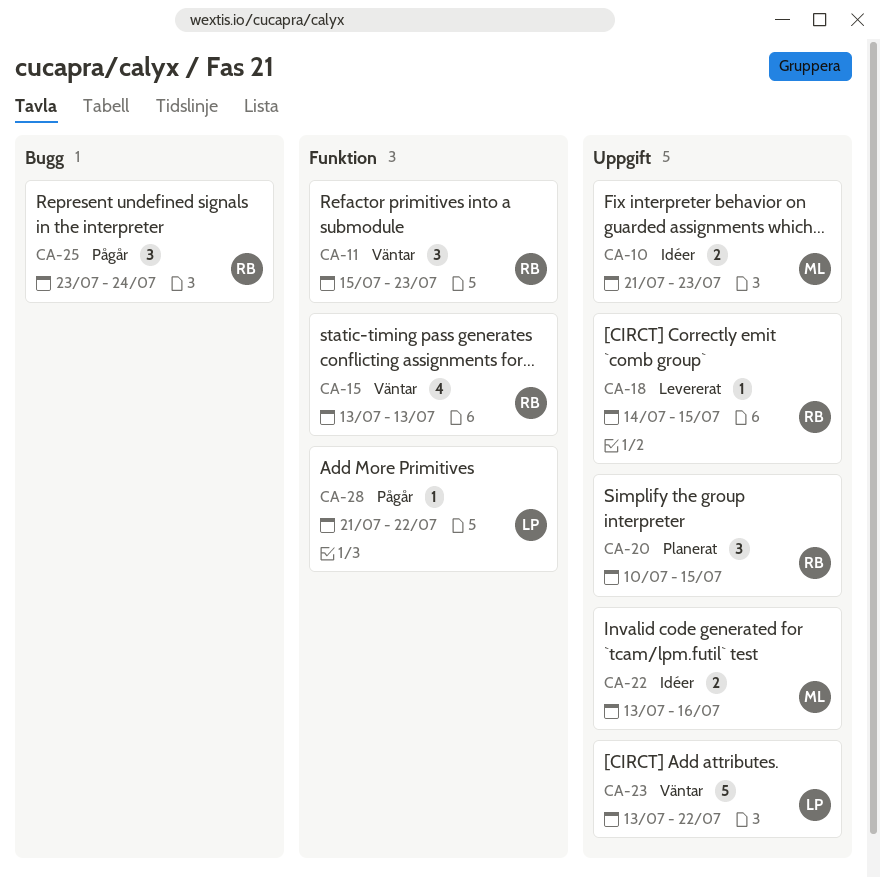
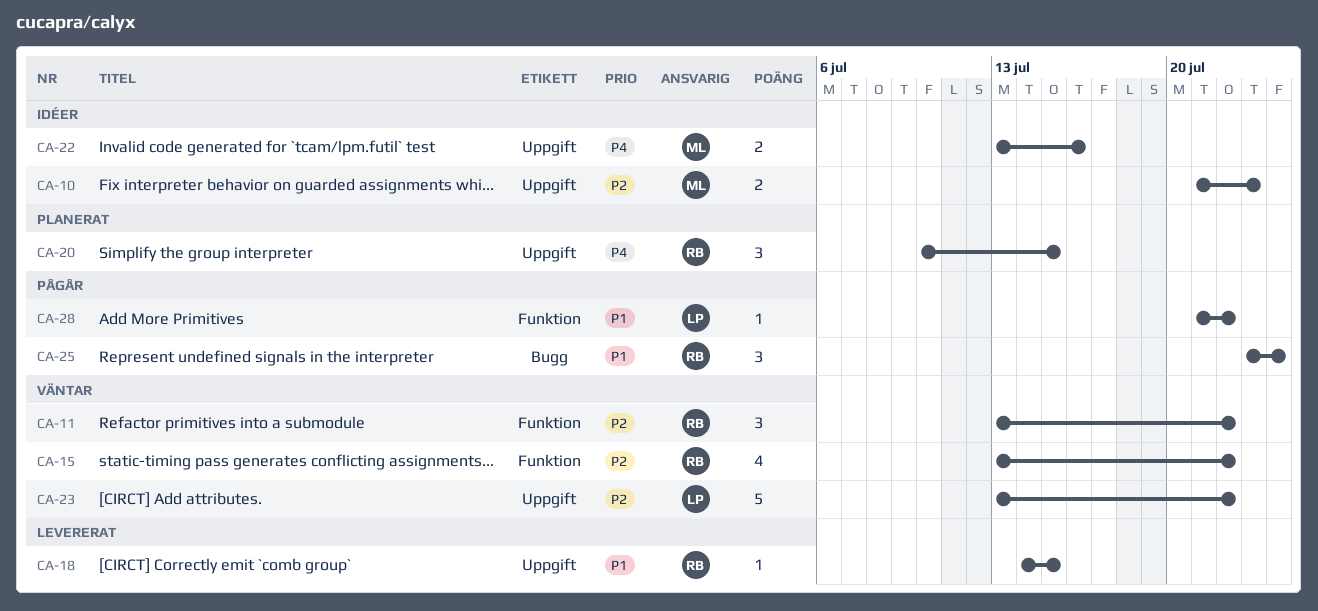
CA-11, start: Jul 15 -> Jul 13
CA-11, due: Jul 23 -> Jul 22
CA-15, due: Jul 13 -> Jul 22

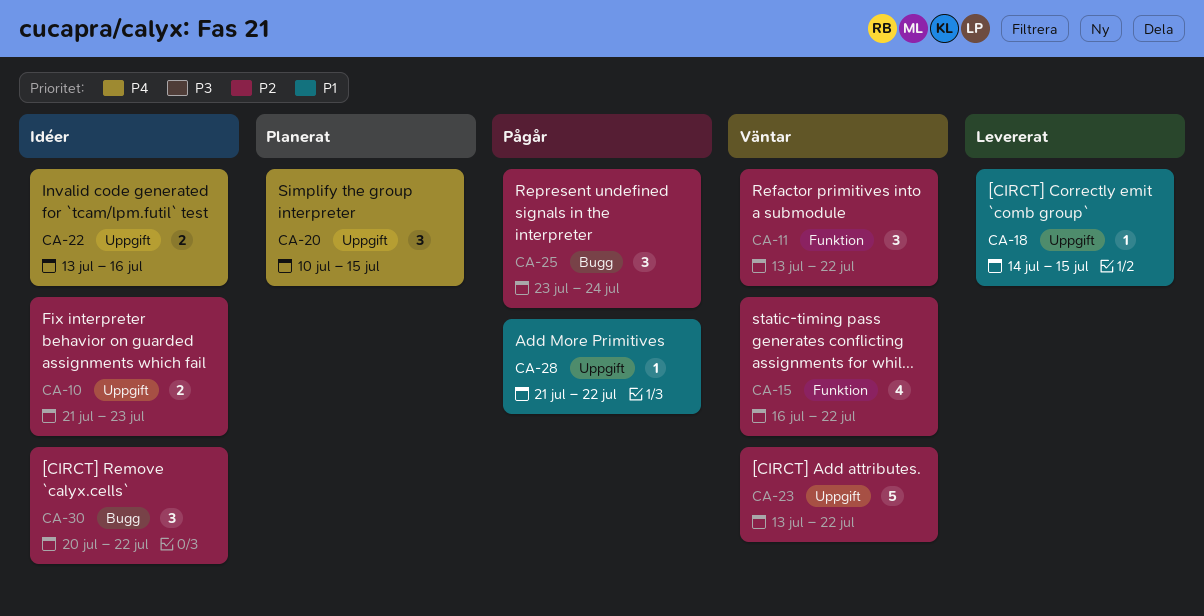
CA-15, start: Jul 13 -> Jul 16
CA-25, priority: P1 -> P2
CA-28, label: Funktion -> Uppgift
CA-30: none -> present

